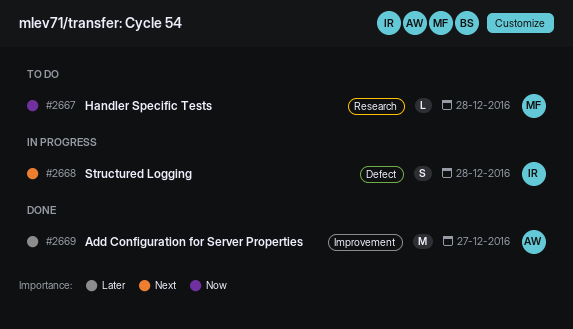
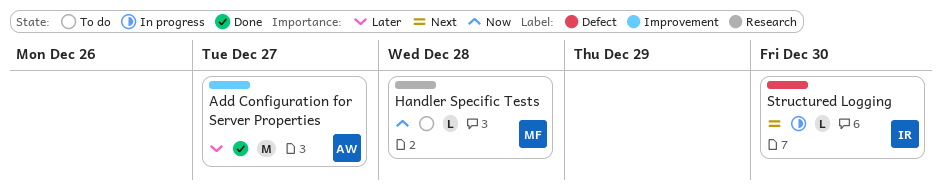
Structured Logging, estimate: S -> L
Structured Logging, due: Dec 28 -> Dec 30

